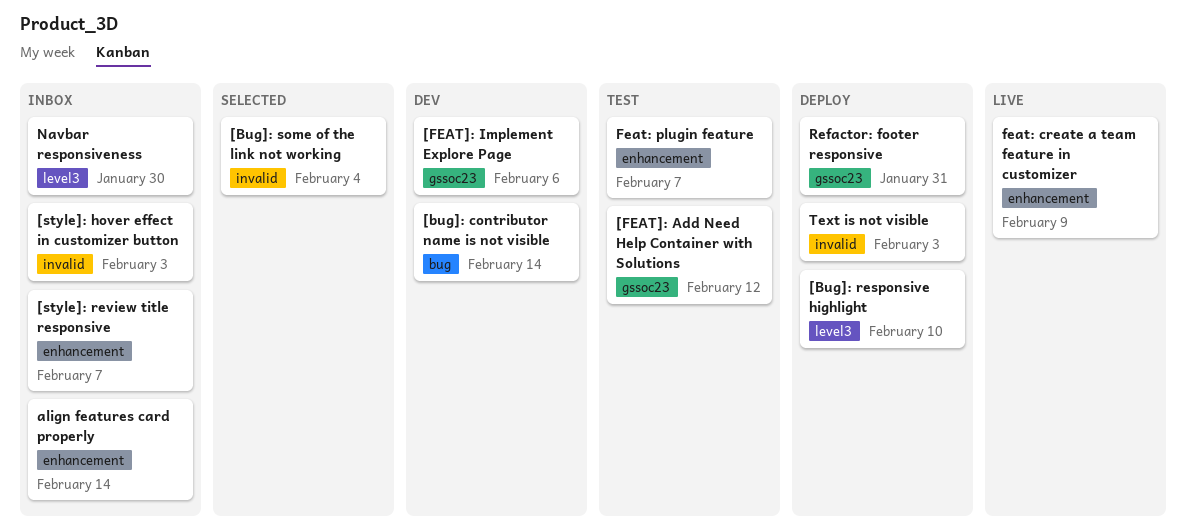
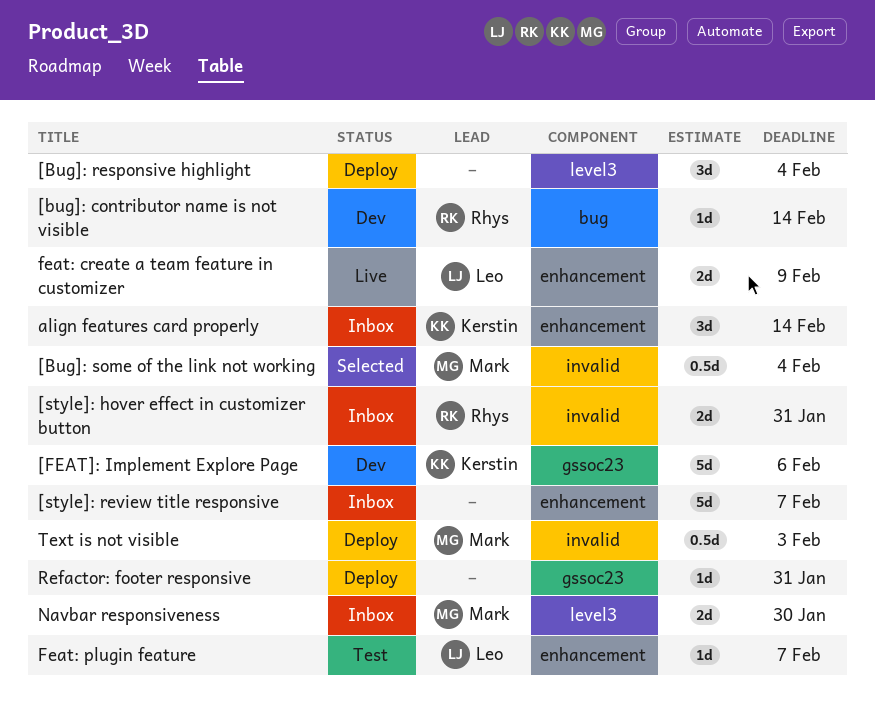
[Bug]: responsive highlight, due: Feb 10 -> Feb 4
[FEAT]: Add Need Help Container with Solutions: present -> none
[style]: hover effect in customizer button, due: Feb 3 -> Jan 31

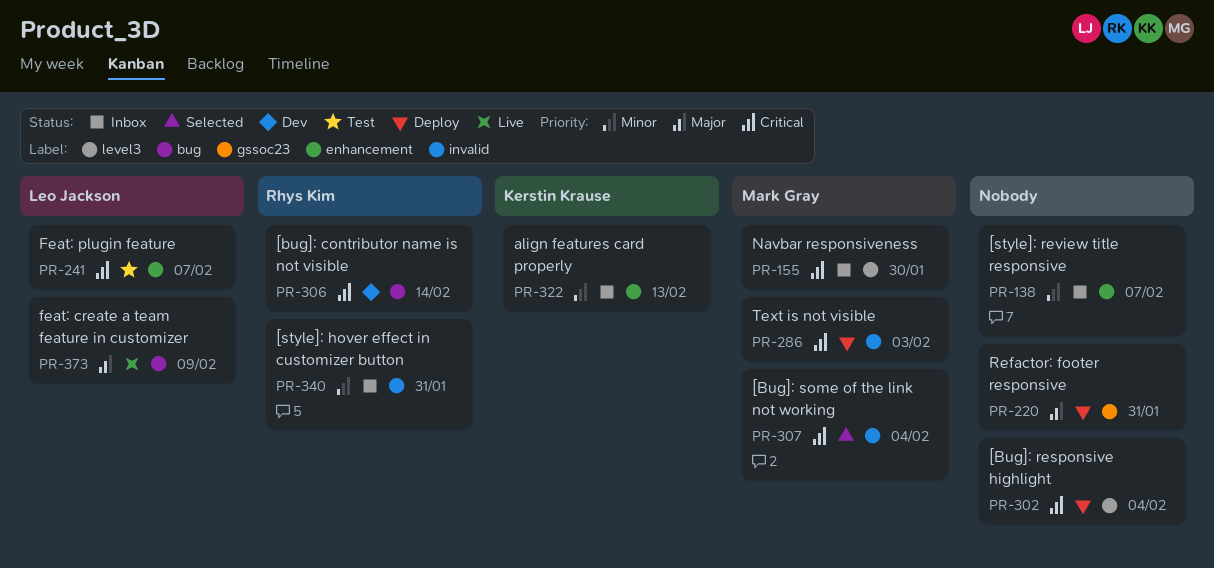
[FEAT]: Implement Explore Page: present -> none
align features card properly, due: Feb 14 -> Feb 13
feat: create a team feature in customizer, label: enhancement -> bug

